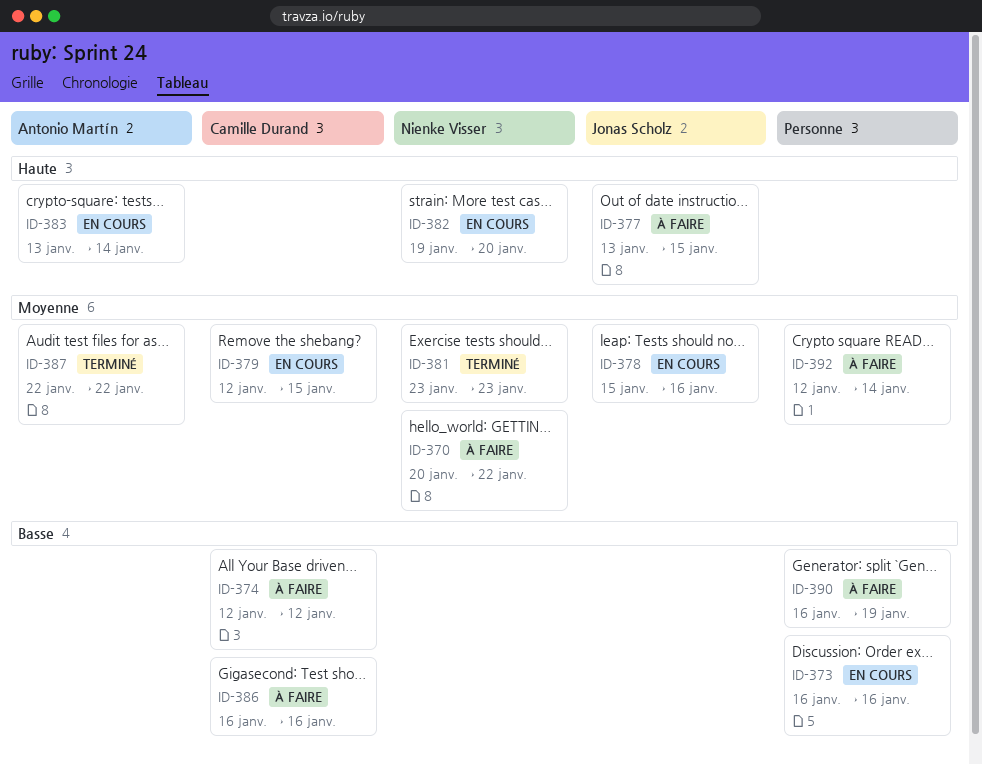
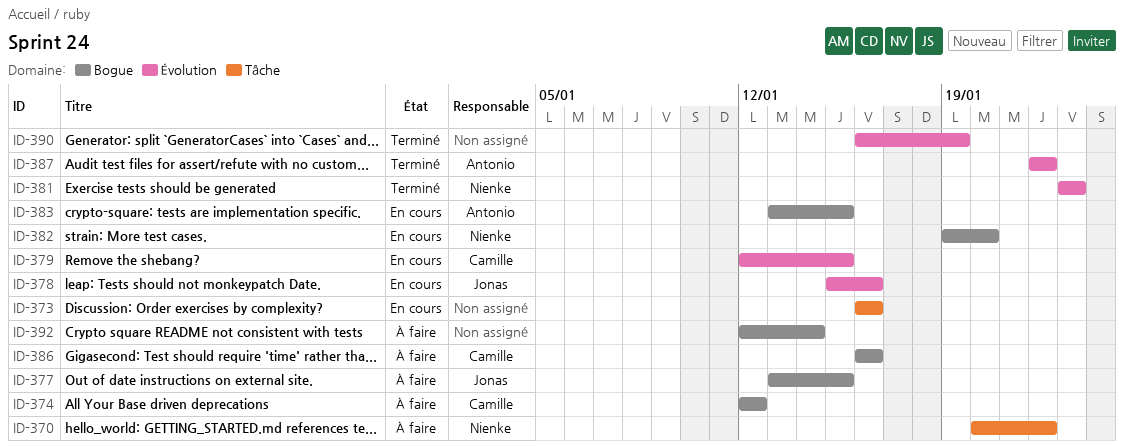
ID-383, due: Jan 14 -> Jan 15
ID-390, status: À faire -> Terminé

